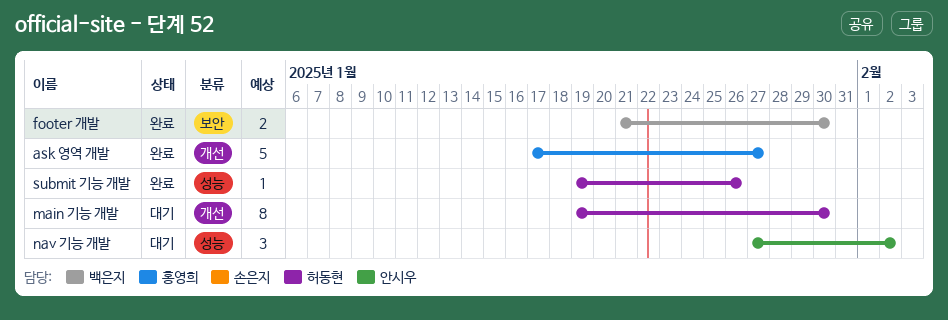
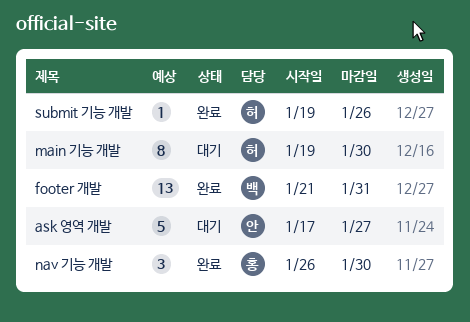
ask 영역 개발, status: 완료 -> 대기
ask 영역 개발, owner: 홍영희 -> 안시우
footer 개발, estimate: 2 -> 13
footer 개발, due: Jan 30 -> Jan 31
nav 기능 개발, status: 대기 -> 완료
nav 기능 개발, owner: 안시우 -> 홍영희
nav 기능 개발, start: Jan 27 -> Jan 26
nav 기능 개발, due: Feb 2 -> Jan 30

